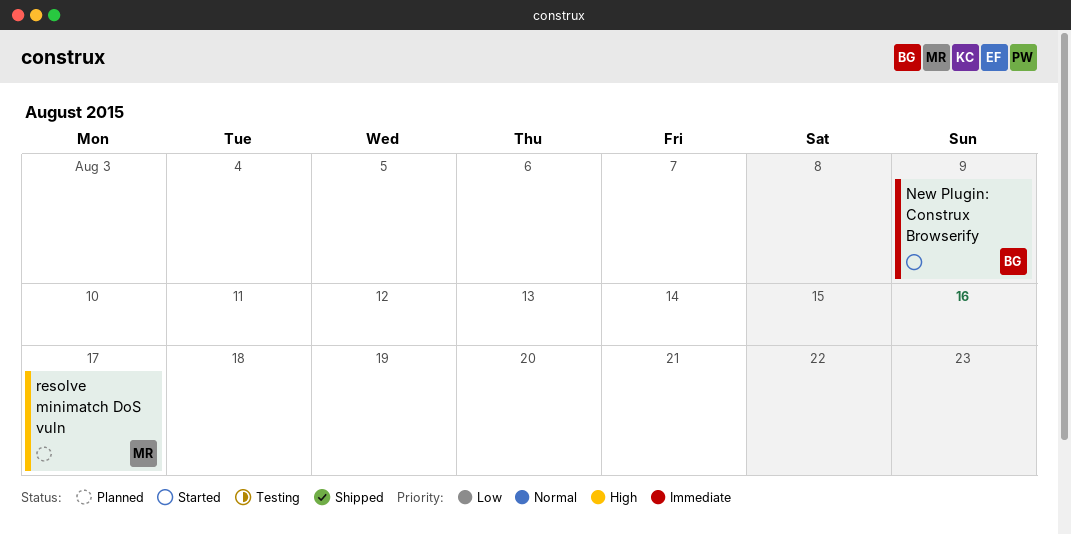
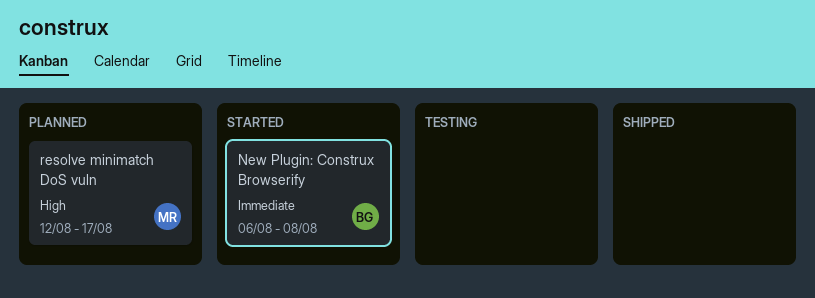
New Plugin: Construx Browserify, due: Aug 9 -> Aug 8

